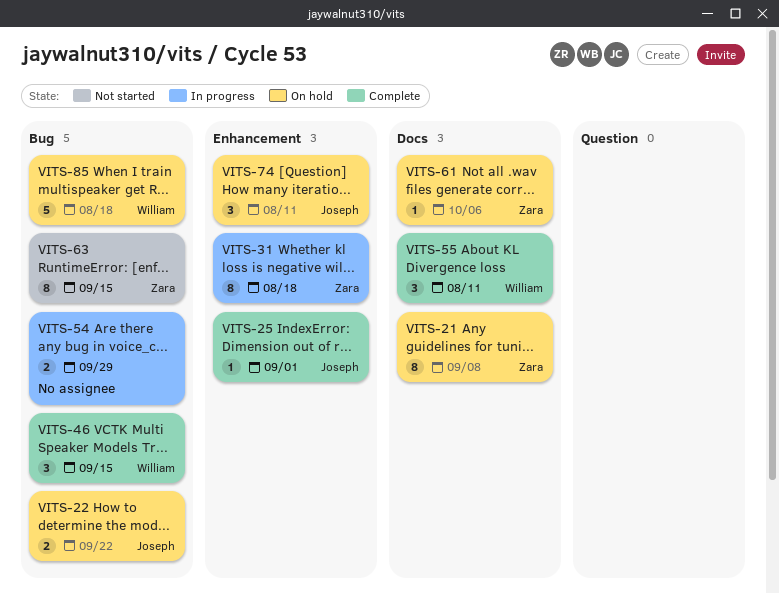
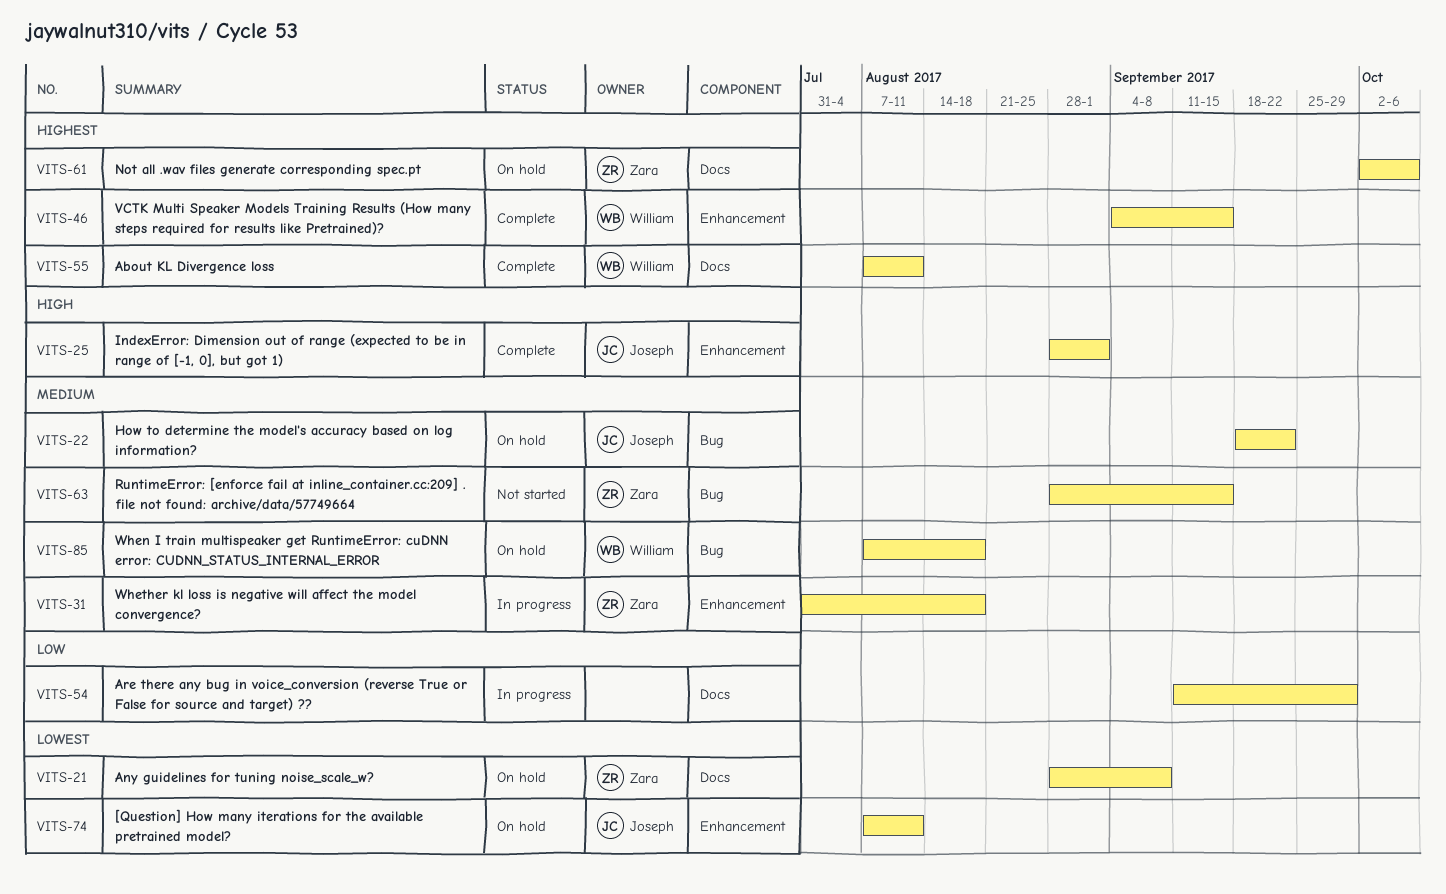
VITS-46, label: Bug -> Enhancement
VITS-54, label: Bug -> Docs

